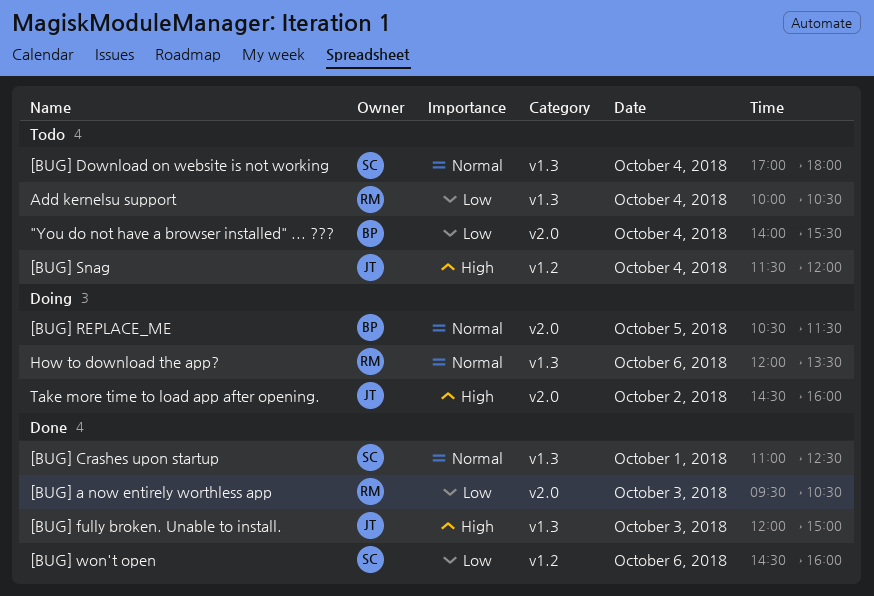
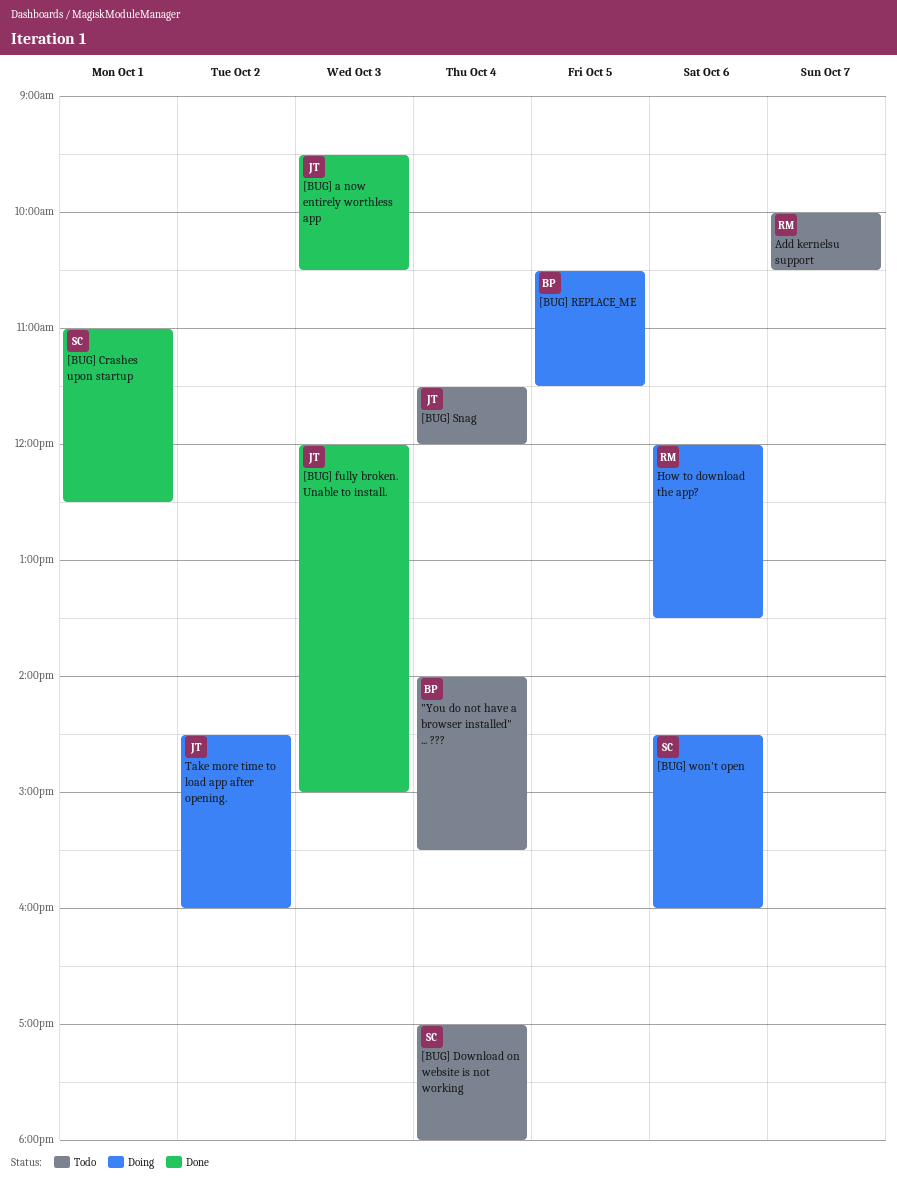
[BUG] a now entirely worthless app, owner: RM -> JT
[BUG] won't open, status: Done -> Doing
Add kernelsu support, day: Oct 4 -> Oct 7

